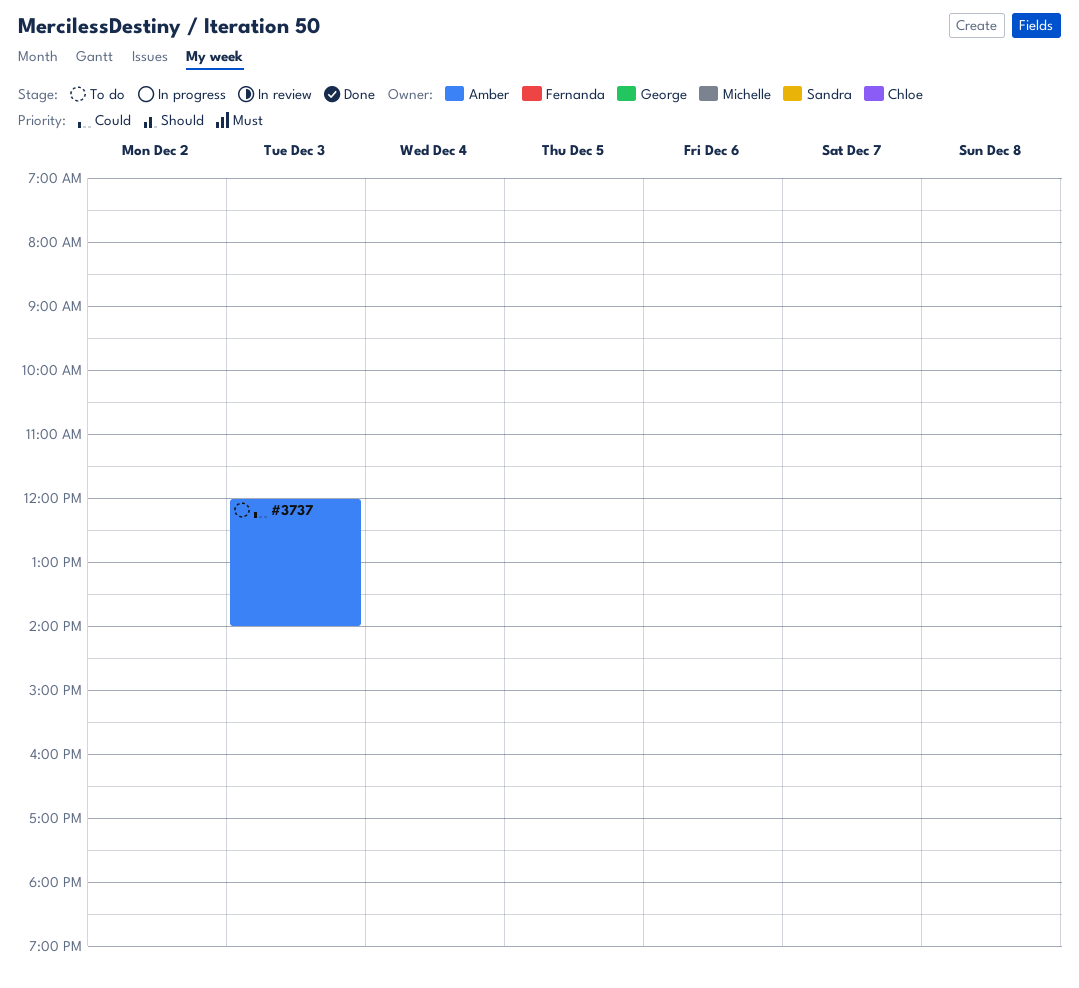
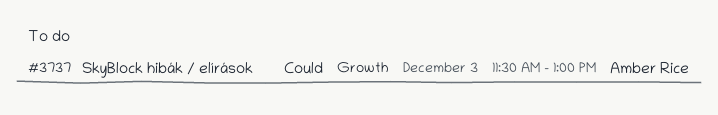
#3737, begins: 12:00 -> 11:30
#3737, ends: 14:00 -> 13:00

